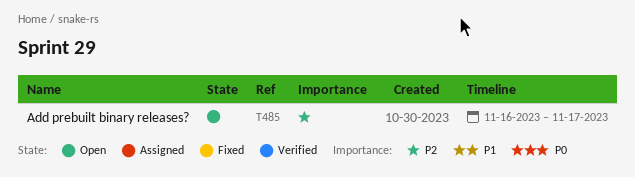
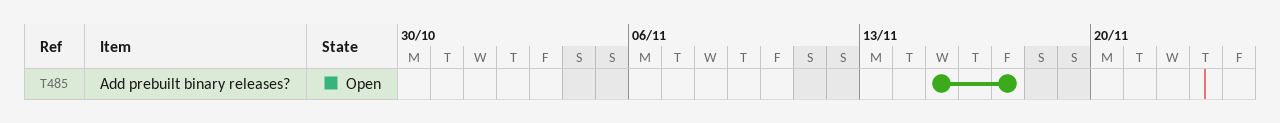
T485, start: Nov 16 -> Nov 15

